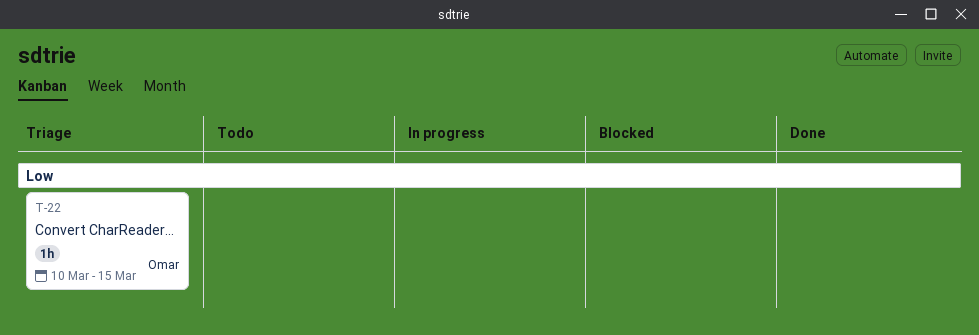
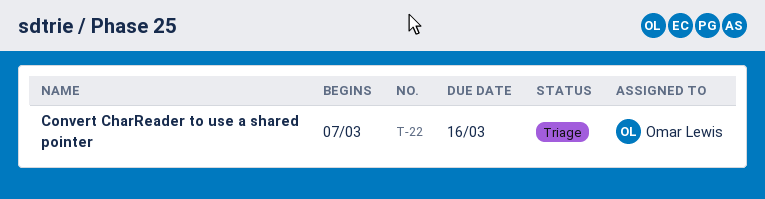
T-22, start: Mar 10 -> Mar 7
T-22, due: Mar 15 -> Mar 16

